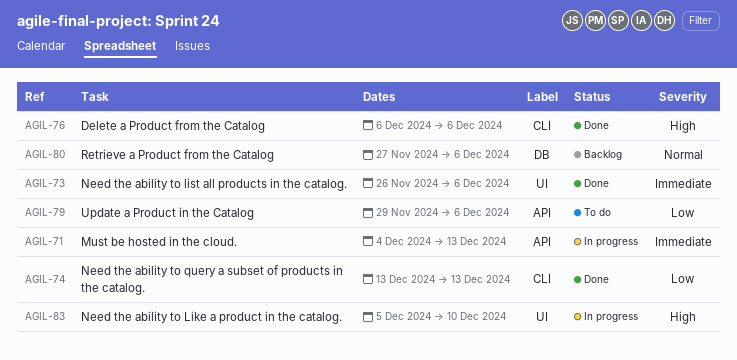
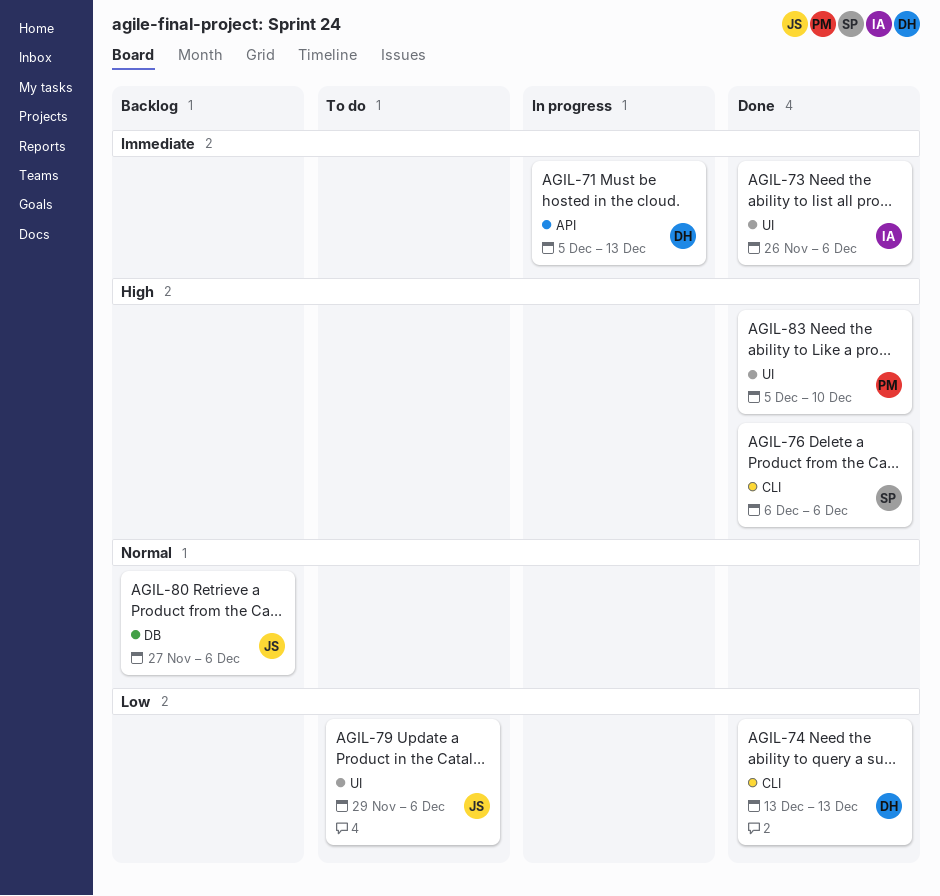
AGIL-71, start: Dec 4 -> Dec 5
AGIL-79, label: API -> UI
AGIL-83, status: In progress -> Done

